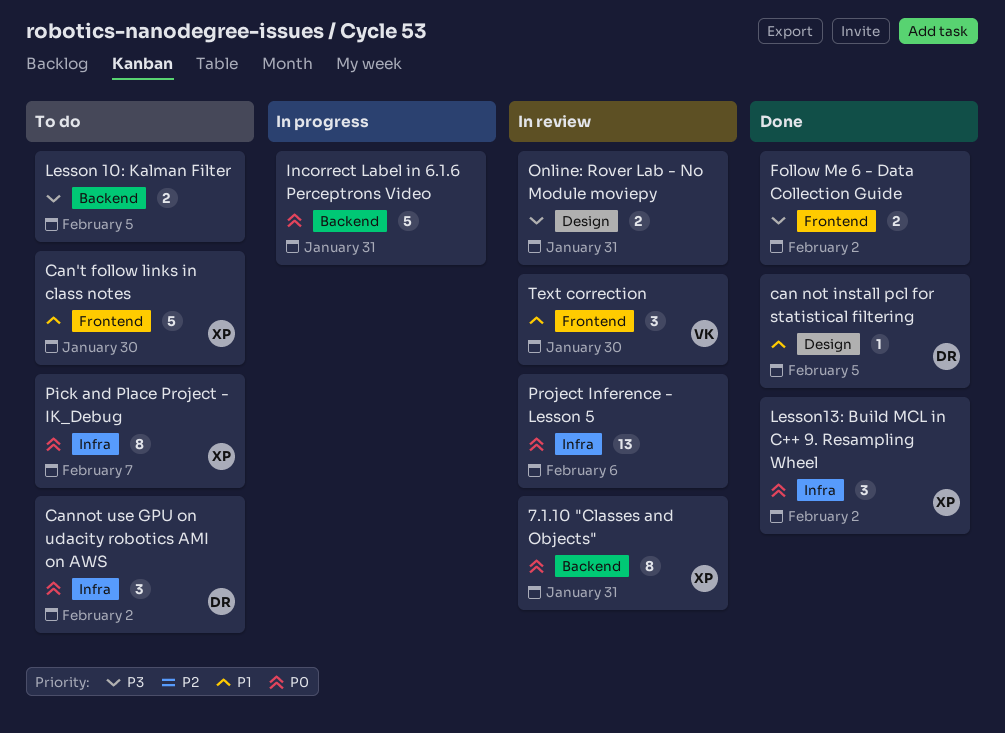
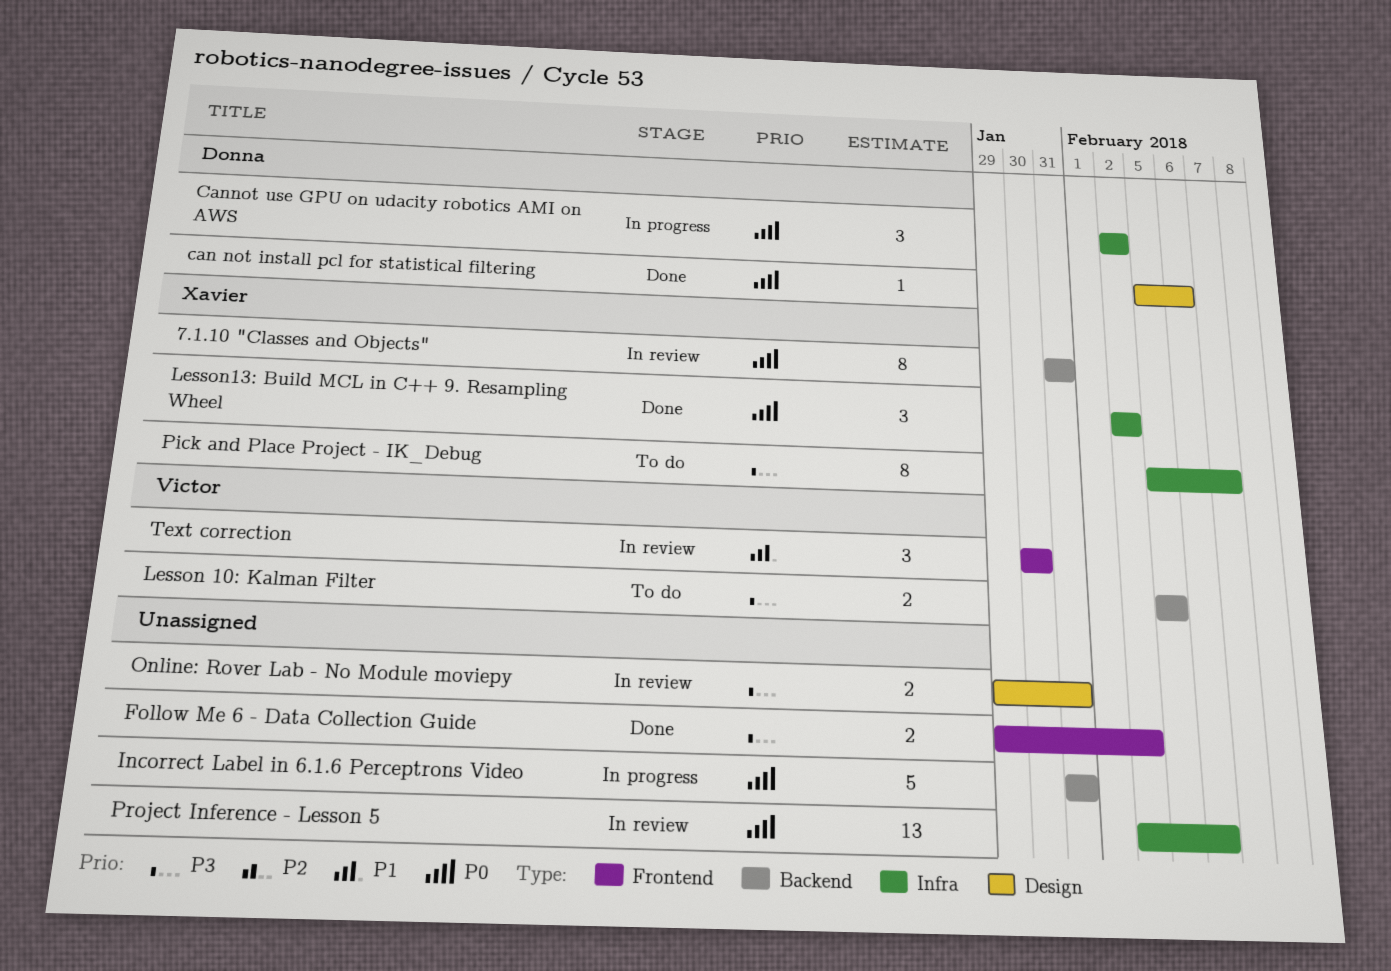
can not install pcl for statistical filtering, priority: P1 -> P0
can not install pcl for statistical filtering, due: Feb 5 -> Feb 6
Can't follow links in class notes: present -> none
Cannot use GPU on udacity robotics AMI on AWS, status: To do -> In progress
Lesson 10: Kalman Filter, owner: none -> Victor
Pick and Place Project - IK_Debug, priority: P0 -> P3

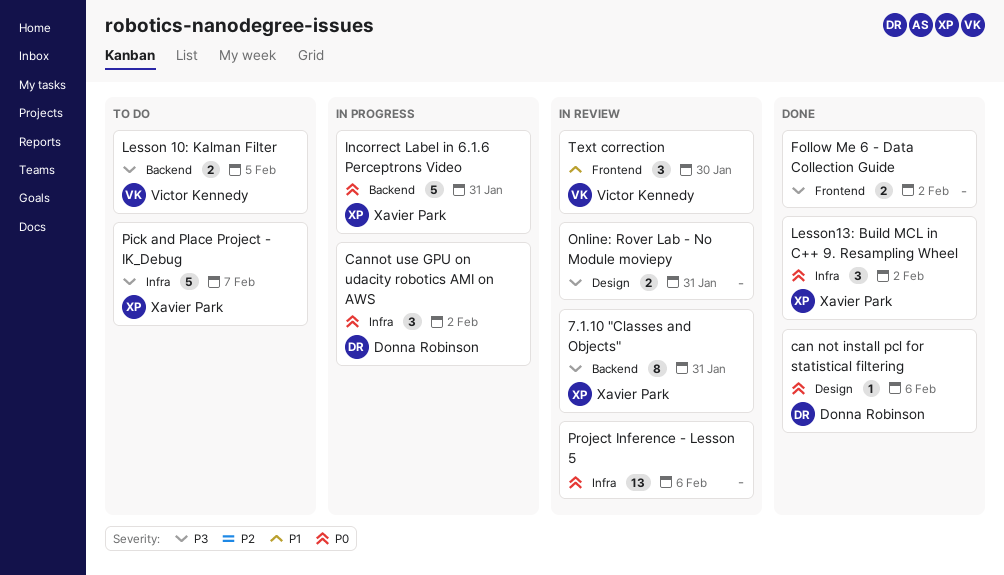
7.1.10 "Classes and Objects", priority: P0 -> P3
Incorrect Label in 6.1.6 Perceptrons Video, owner: none -> Xavier Park
Pick and Place Project - IK_Debug, estimate: 8 -> 5

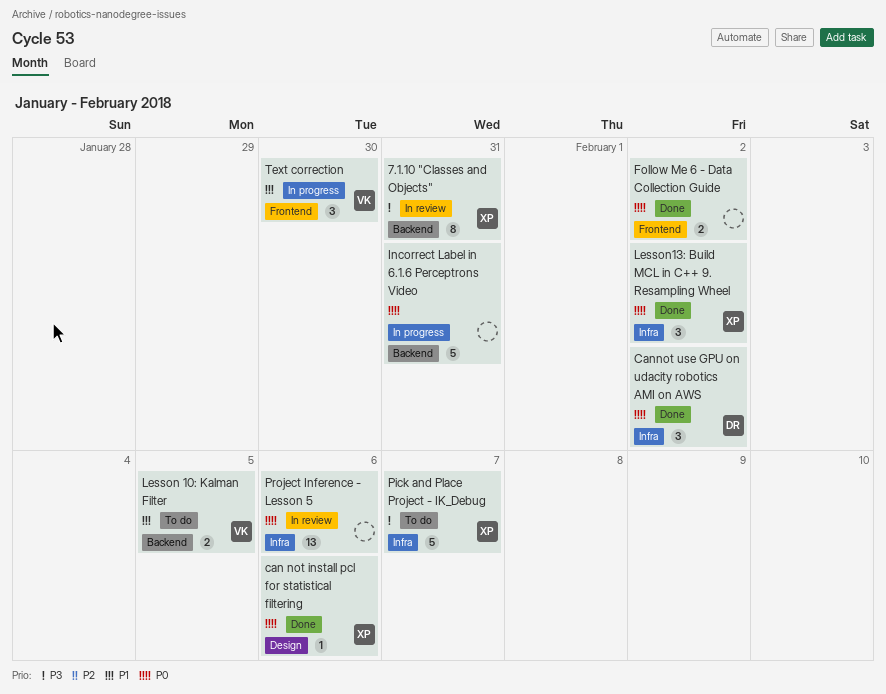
can not install pcl for statistical filtering, owner: Donna Robinson -> Xavier Park
Cannot use GPU on udacity robotics AMI on AWS, status: In progress -> Done
Follow Me 6 - Data Collection Guide, priority: P3 -> P0
Incorrect Label in 6.1.6 Perceptrons Video, owner: Xavier Park -> none
Lesson 10: Kalman Filter, priority: P3 -> P1
Online: Rover Lab - No Module moviepy: present -> none
Text correction, status: In review -> In progress

